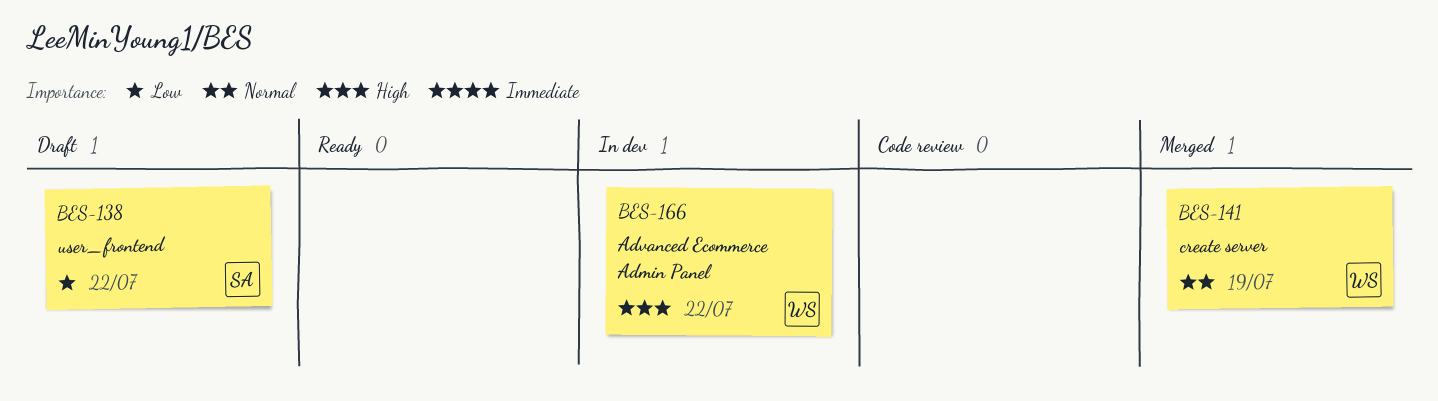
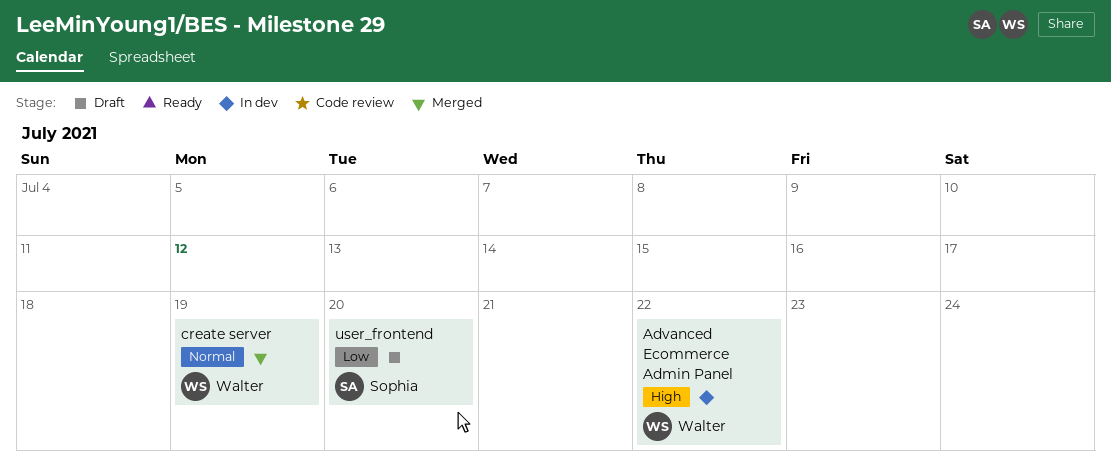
user_frontend, due: Jul 22 -> Jul 20

